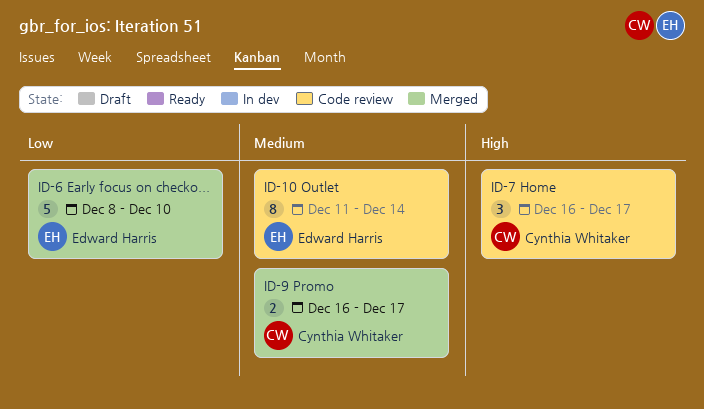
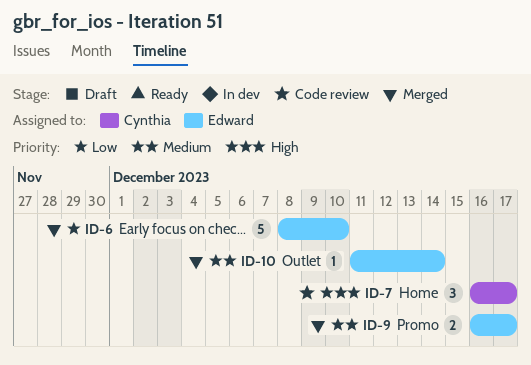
ID-9, owner: Cynthia Whitaker -> Edward Harris
ID-10, status: Code review -> Merged
ID-10, estimate: 8 -> 1

